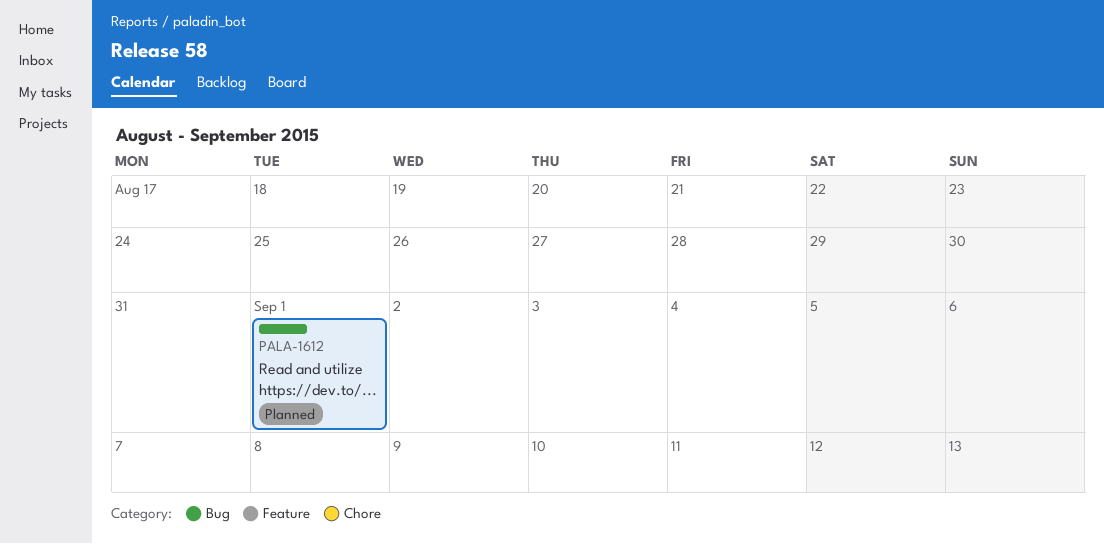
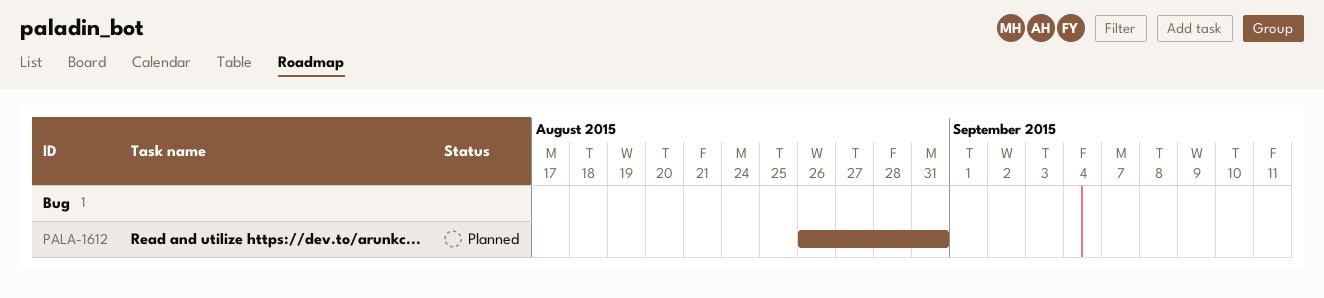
PALA-1612, due: Sep 1 -> Aug 31

